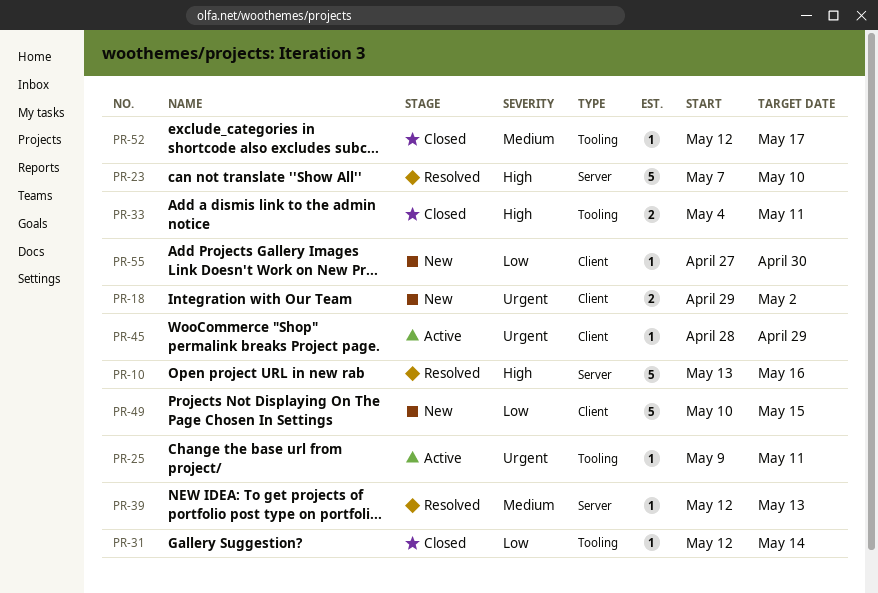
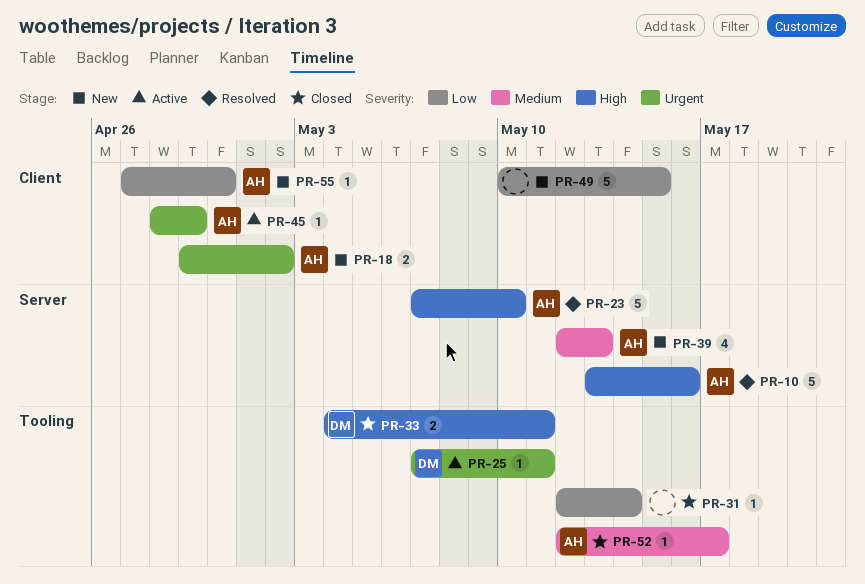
PR-25, start: May 9 -> May 7
PR-39, status: Resolved -> New
PR-39, estimate: 1 -> 4

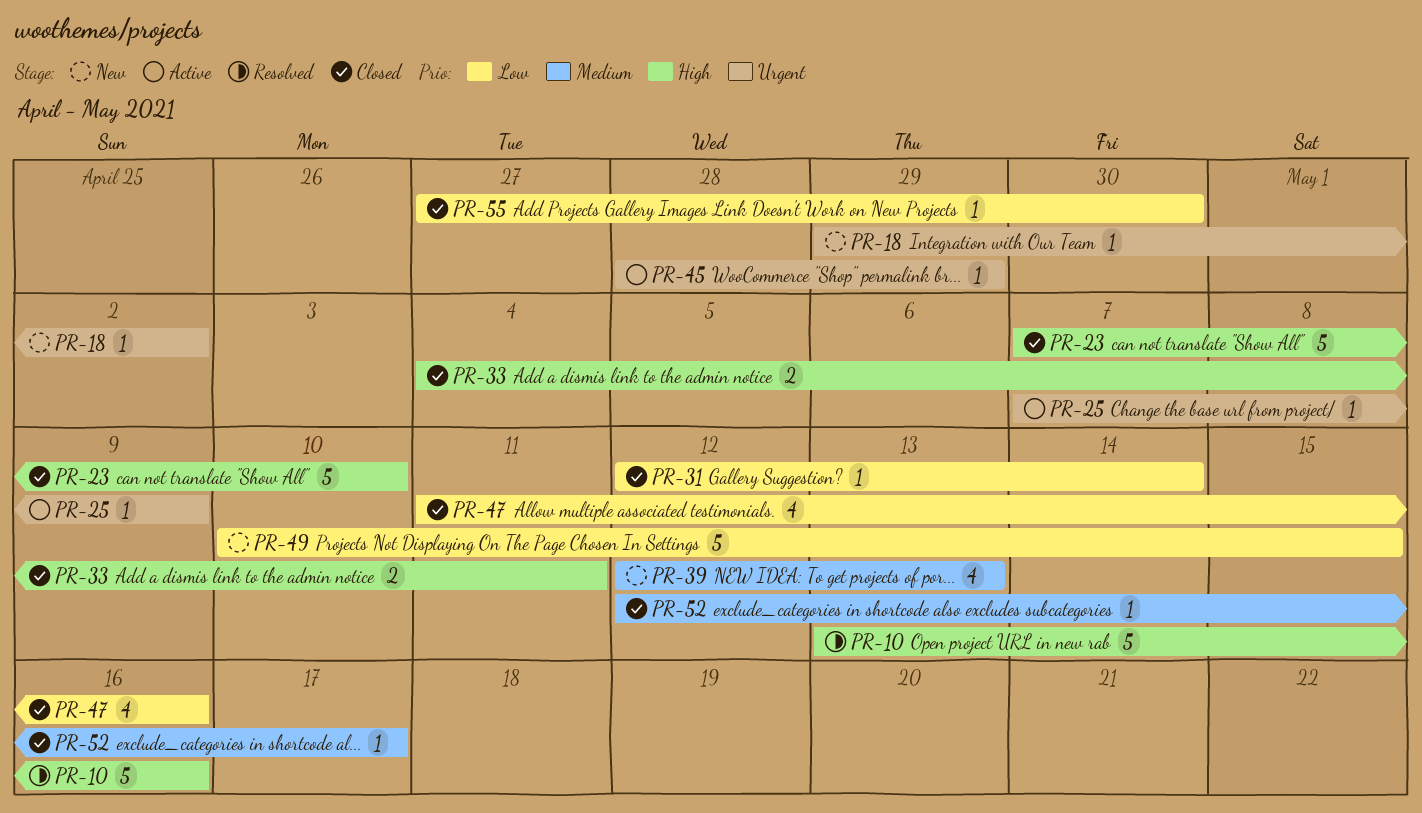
PR-18, estimate: 2 -> 1
PR-23, status: Resolved -> Closed
PR-25, due: May 11 -> May 9
PR-47: none -> present
PR-55, status: New -> Closed

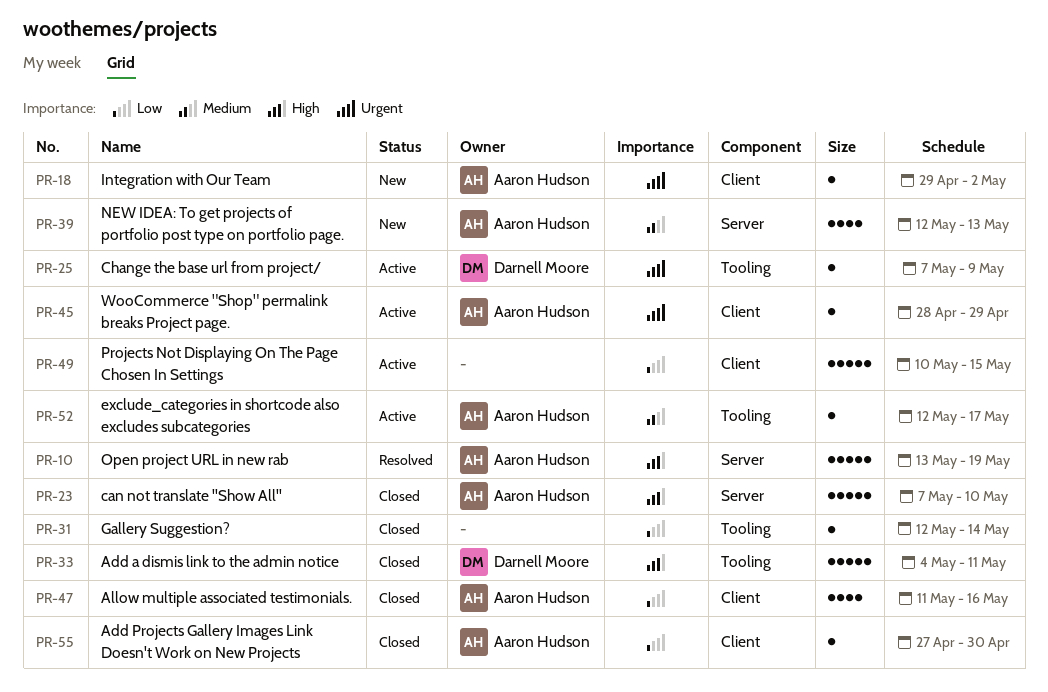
PR-10, due: May 16 -> May 19
PR-33, estimate: 2 -> 5
PR-49, status: New -> Active
PR-52, status: Closed -> Active

